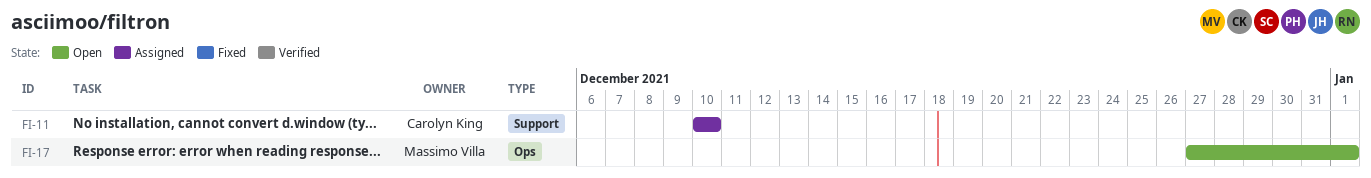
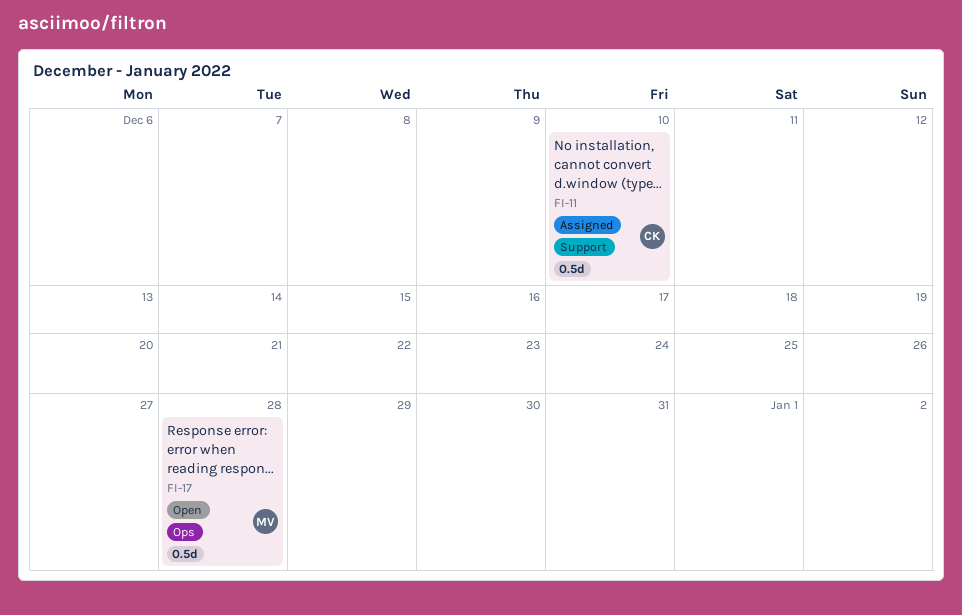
FI-17, due: Jan 1 -> Dec 28

